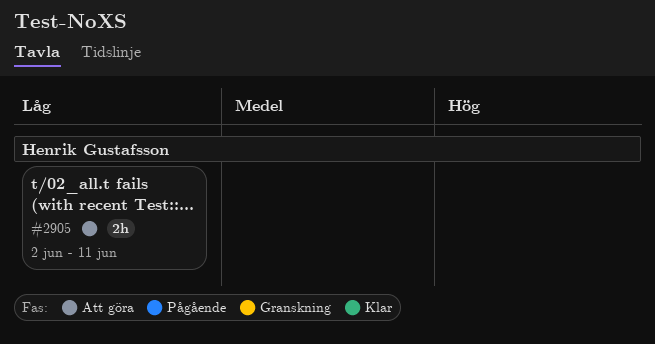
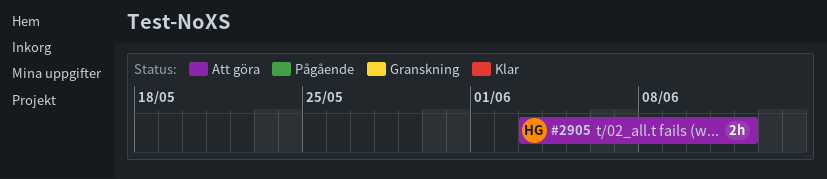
#2905, start: Jun 2 -> Jun 3
#2905, due: Jun 11 -> Jun 12

